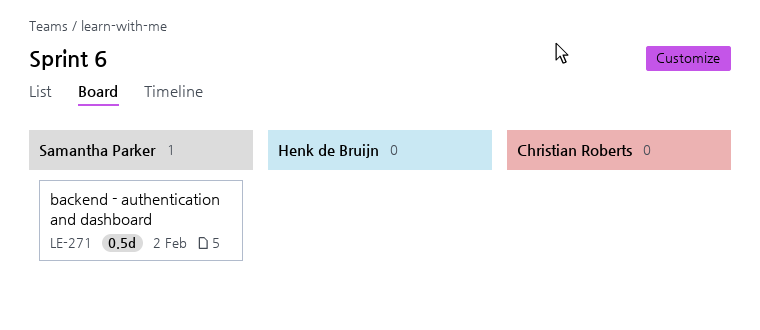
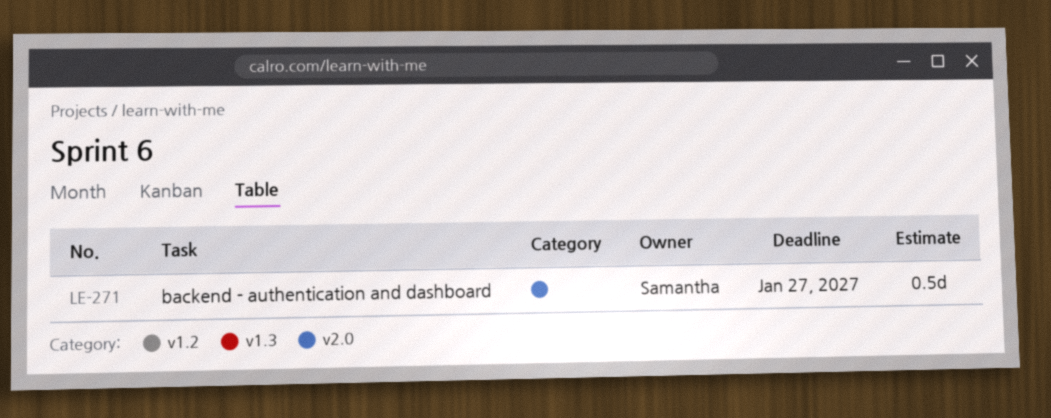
LE-271, due: Feb 2 -> Jan 27

